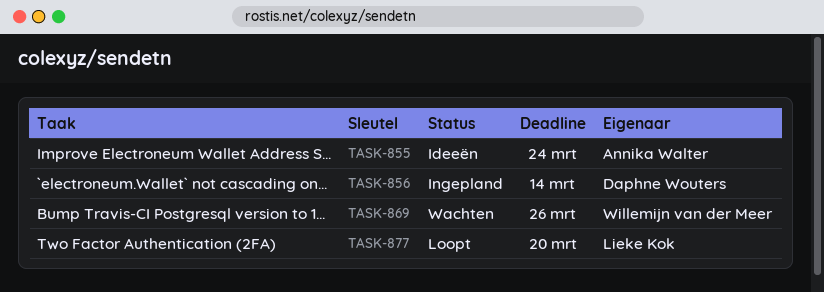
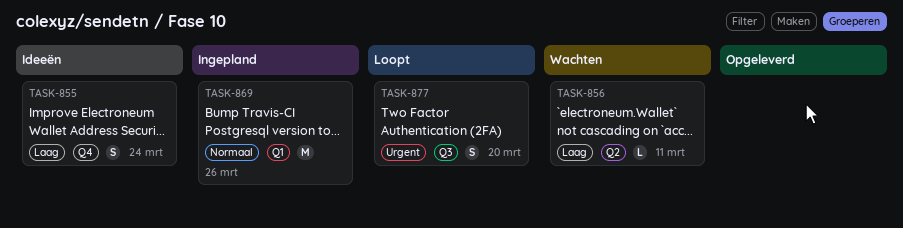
TASK-856, status: Ingepland -> Wachten
TASK-856, due: Mar 14 -> Mar 11
TASK-869, status: Wachten -> Ingepland

